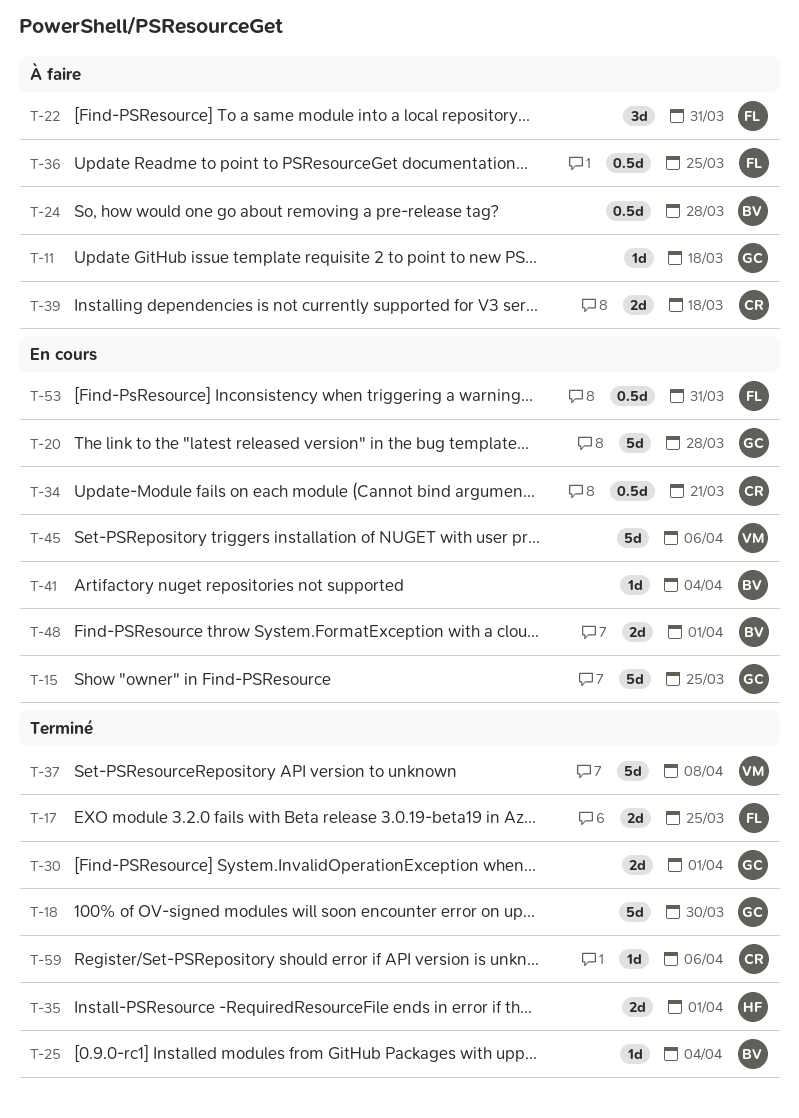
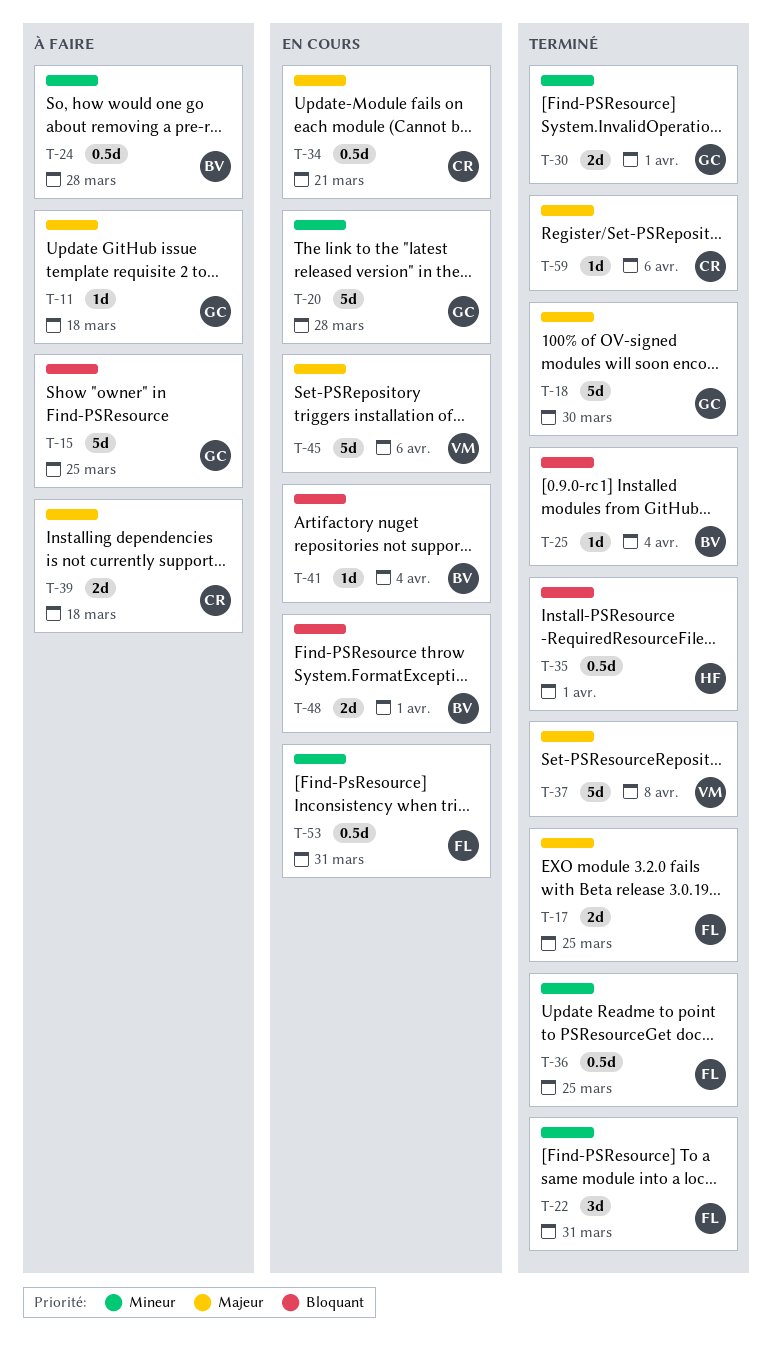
T-15, status: En cours -> À faire
T-22, status: À faire -> Terminé
T-35, estimate: 2d -> 0.5d
T-36, status: À faire -> Terminé

